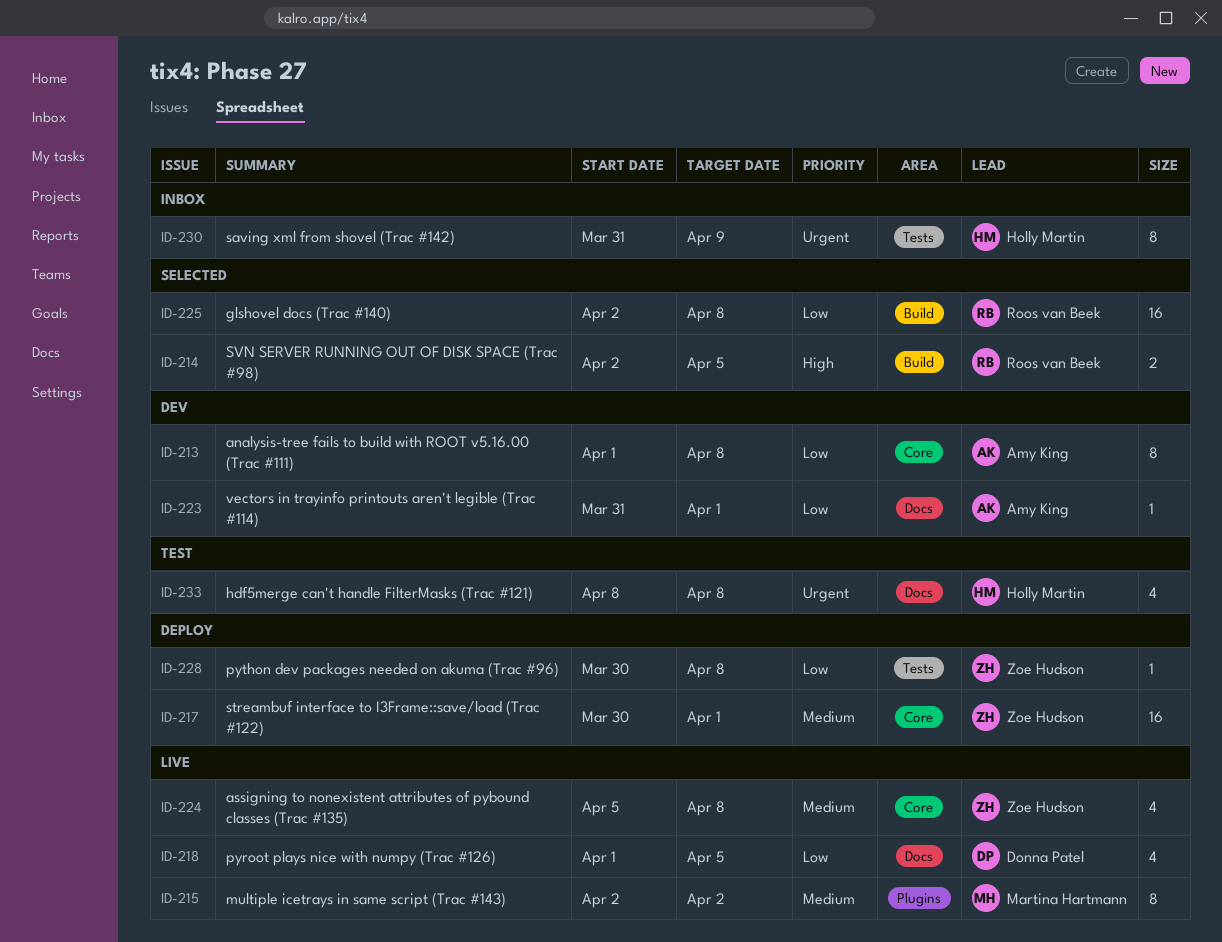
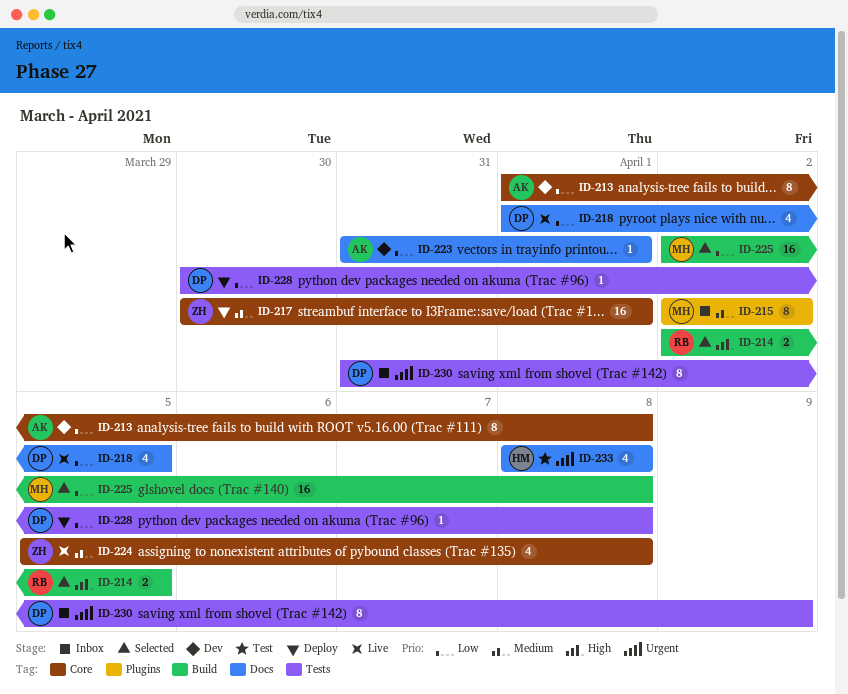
ID-215, status: Live -> Inbox
ID-225, owner: Roos van Beek -> Martina Hartmann
ID-228, owner: Zoe Hudson -> Donna Patel
ID-230, owner: Holly Martin -> Donna Patel

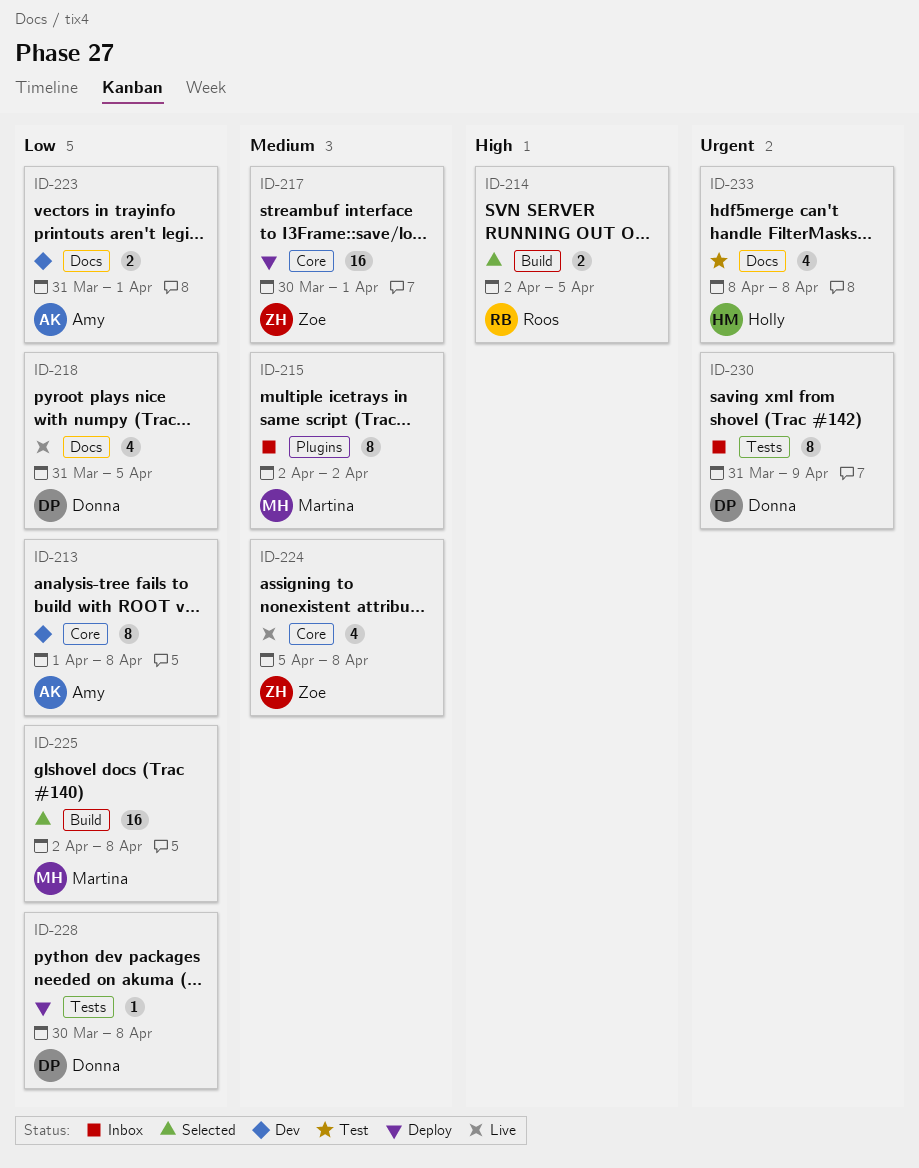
ID-218, start: Apr 1 -> Mar 31
ID-223, estimate: 1 -> 2

